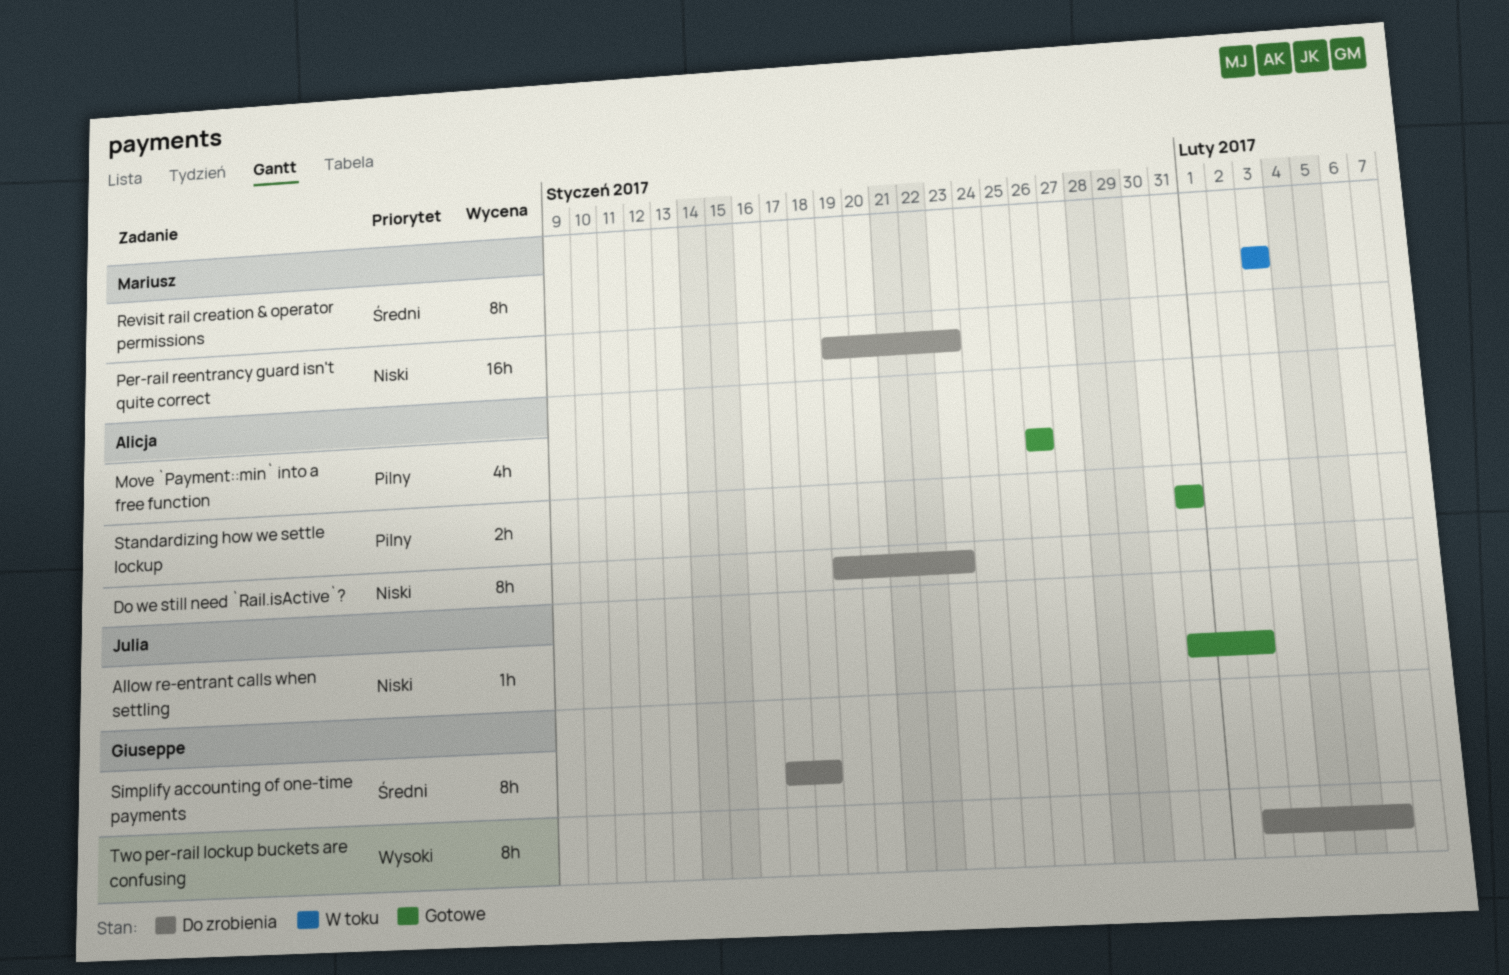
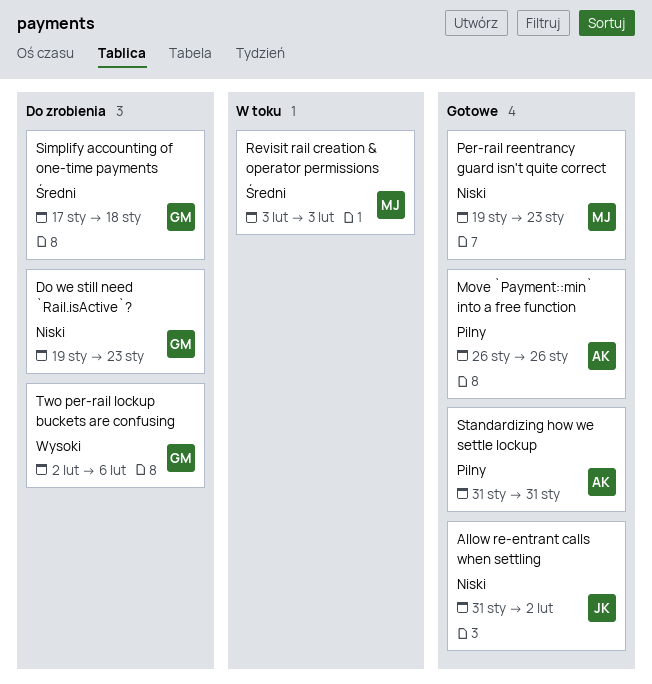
Do we still need `Rail.isActive`?, owner: Alicja -> Giuseppe
Per-rail reentrancy guard isn't quite correct, status: Do zrobienia -> Gotowe

